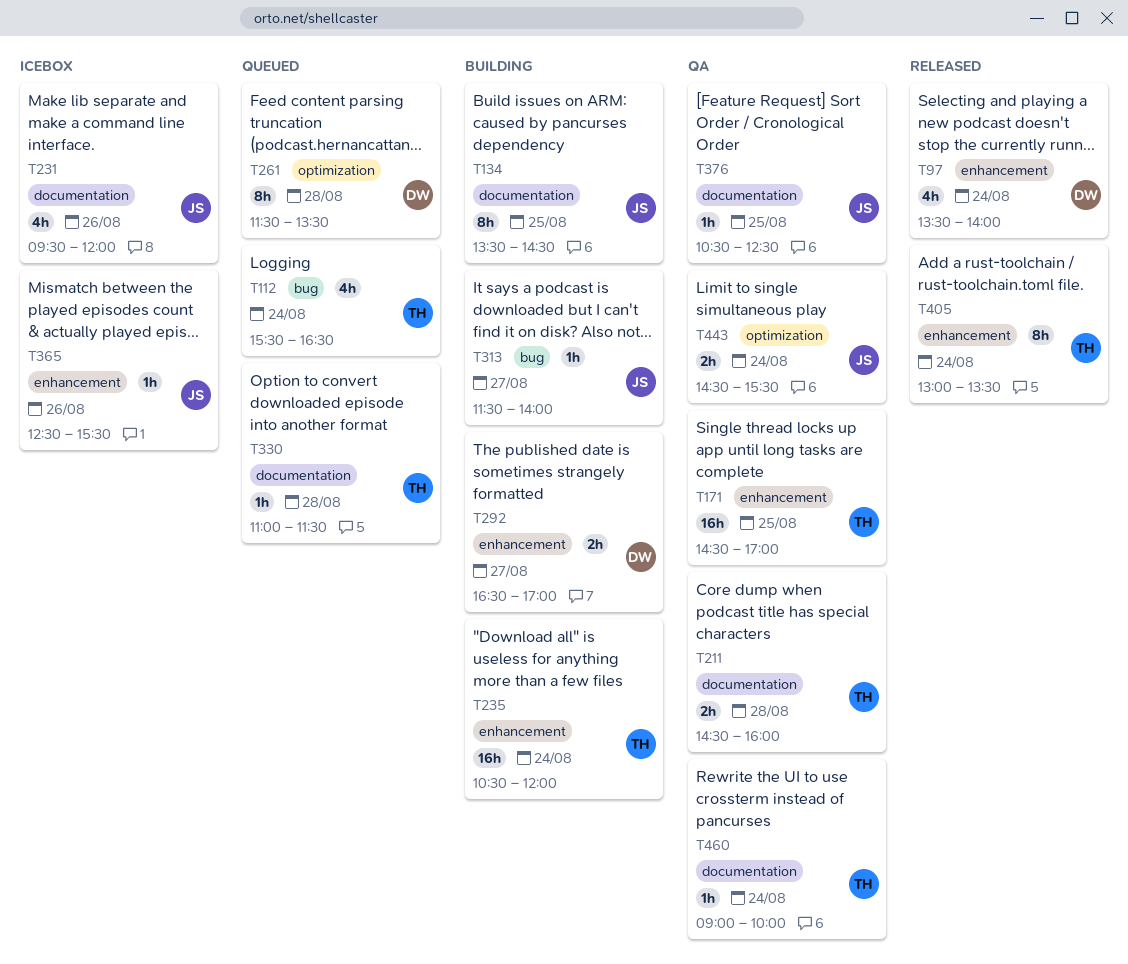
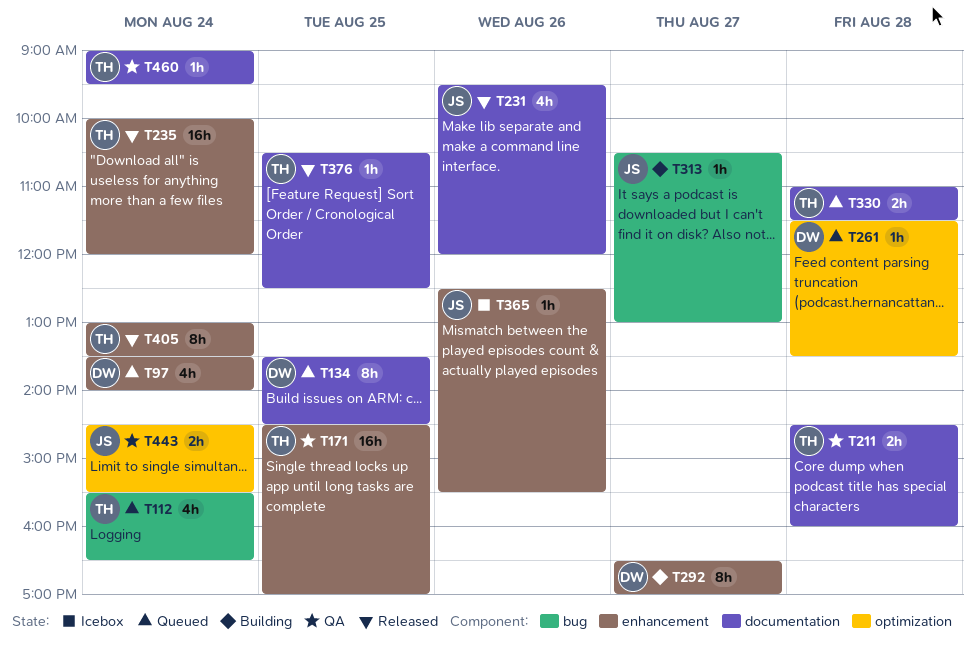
T97, status: Released -> Queued
T134, status: Building -> Queued
T134, owner: JS -> DW
T231, status: Icebox -> Released
T235, status: Building -> Released
T235, begins: 10:30 -> 10:00
T261, estimate: 8h -> 1h
T292, estimate: 2h -> 8h
T313, begins: 11:30 -> 10:30
T313, ends: 14:00 -> 13:00
T330, estimate: 1h -> 2h
T376, status: QA -> Released
T376, owner: JS -> TH
T460, ends: 10:00 -> 09:30

